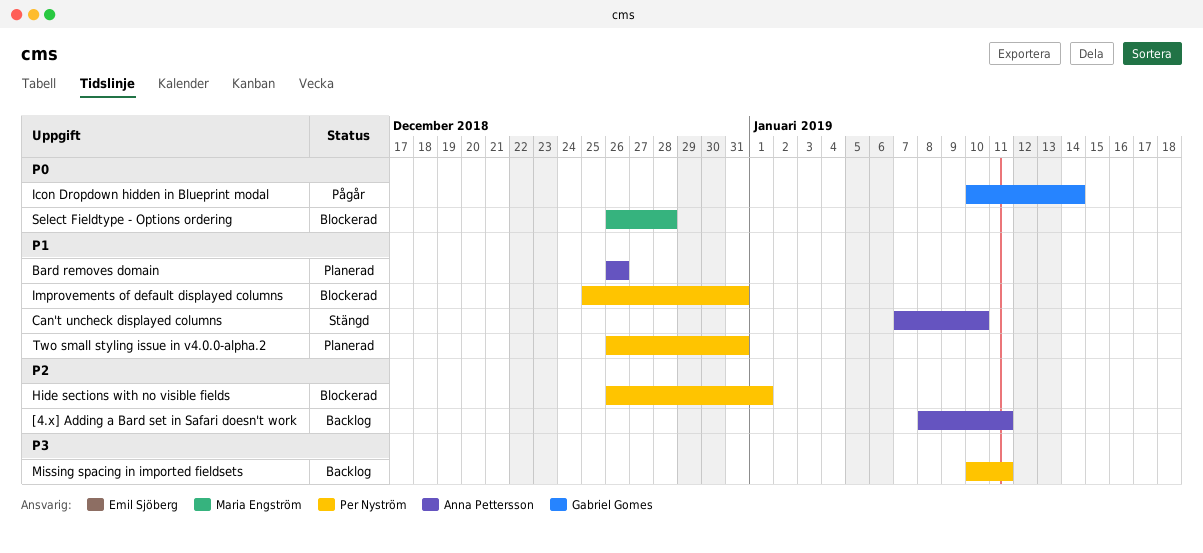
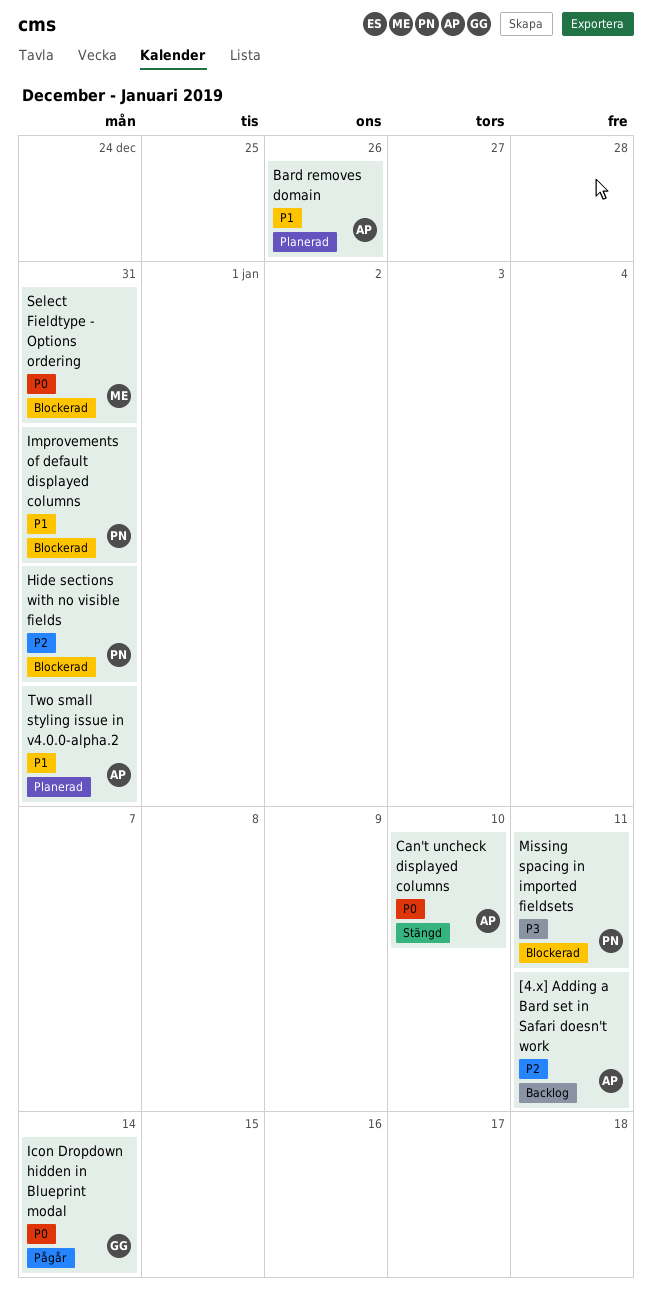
Can't uncheck displayed columns, priority: P1 -> P0
Hide sections with no visible fields, due: Jan 1 -> Dec 31
Missing spacing in imported fieldsets, status: Backlog -> Blockerad
Select Fieldtype - Options ordering, due: Dec 28 -> Dec 31
Two small styling issue in v4.0.0-alpha.2, owner: Per Nyström -> Anna Pettersson

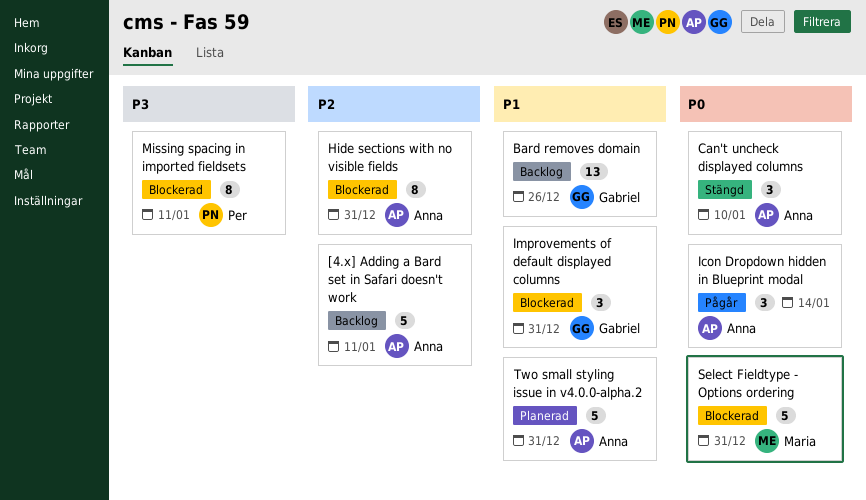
Bard removes domain, status: Planerad -> Backlog
Bard removes domain, owner: Anna -> Gabriel
Hide sections with no visible fields, owner: Per -> Anna
Icon Dropdown hidden in Blueprint modal, owner: Gabriel -> Anna
Improvements of default displayed columns, owner: Per -> Gabriel

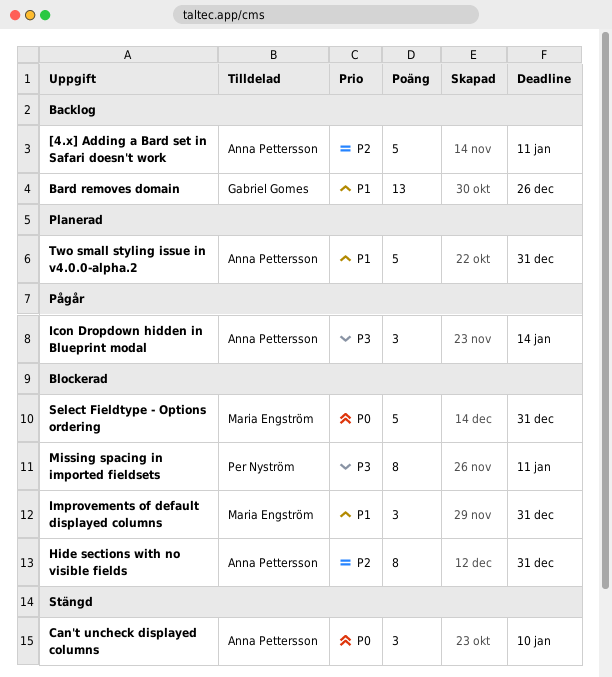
Icon Dropdown hidden in Blueprint modal, priority: P0 -> P3
Improvements of default displayed columns, owner: Gabriel Gomes -> Maria Engström

